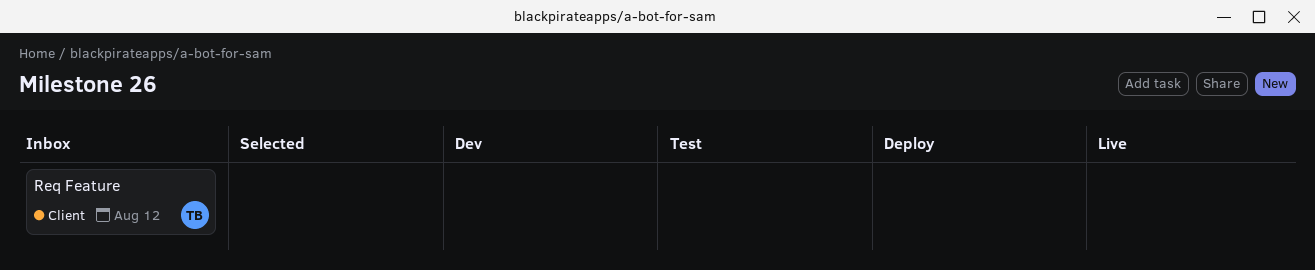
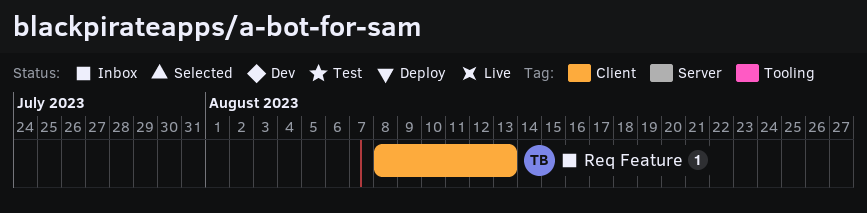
Req Feature, due: Aug 12 -> Aug 13

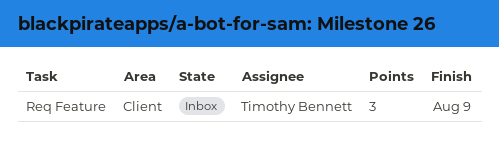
Req Feature, estimate: 1 -> 3
Req Feature, due: Aug 13 -> Aug 9

